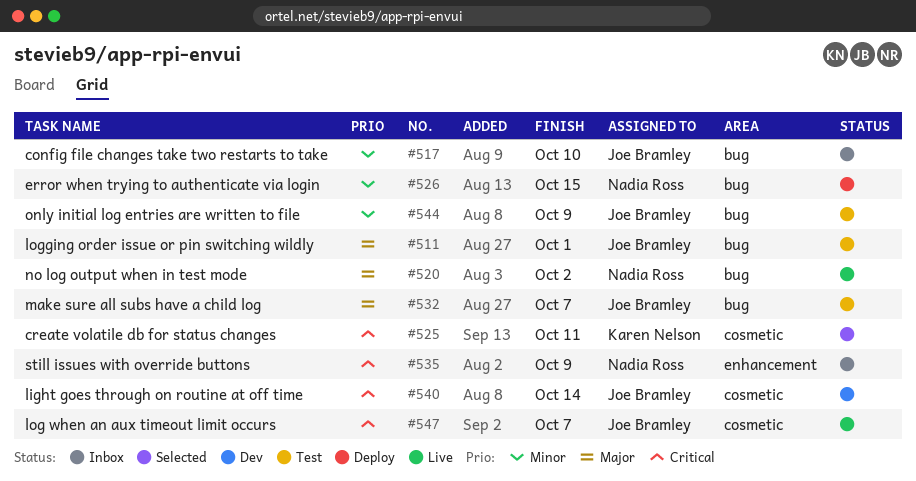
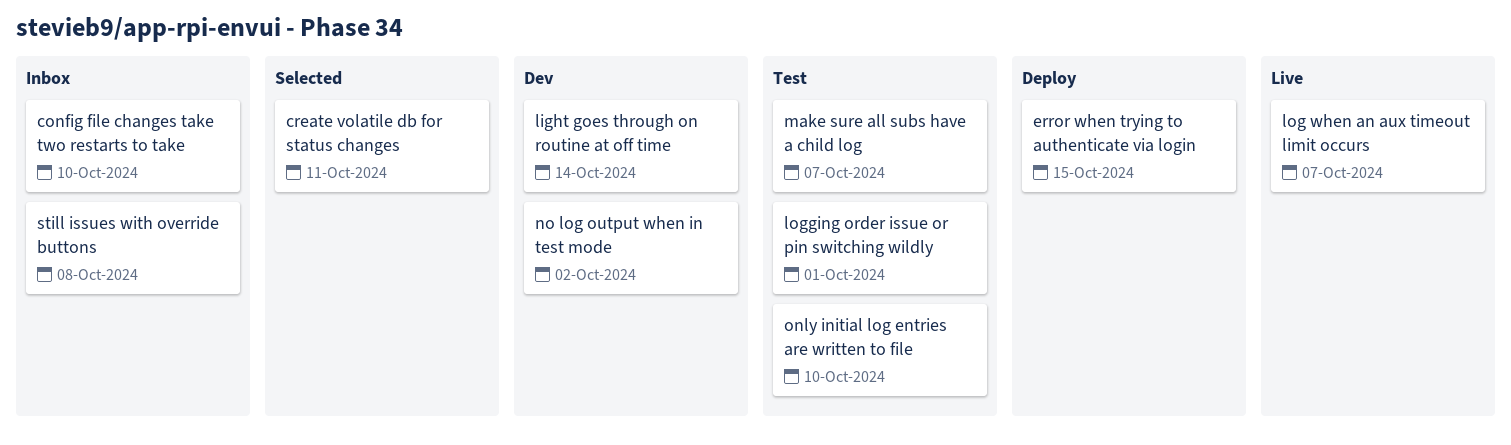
no log output when in test mode, status: Live -> Dev
only initial log entries are written to file, due: Oct 9 -> Oct 10
still issues with override buttons, due: Oct 9 -> Oct 8

